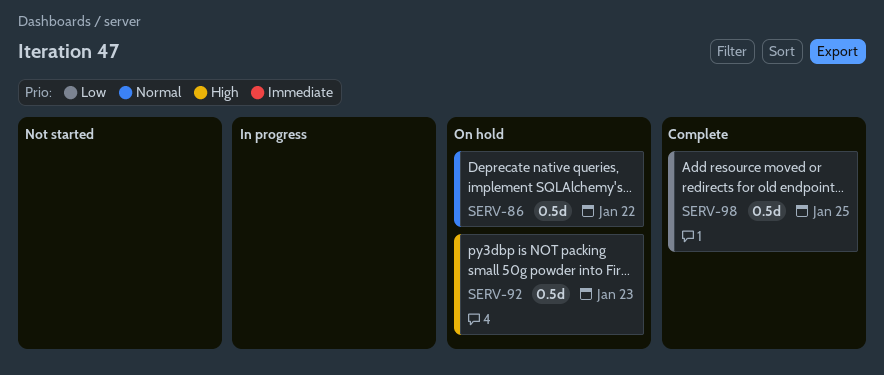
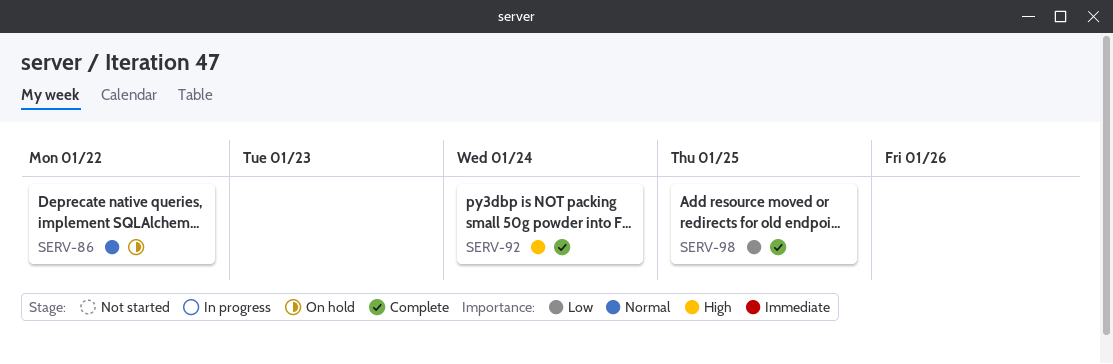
SERV-92, status: On hold -> Complete
SERV-92, due: Jan 23 -> Jan 24

